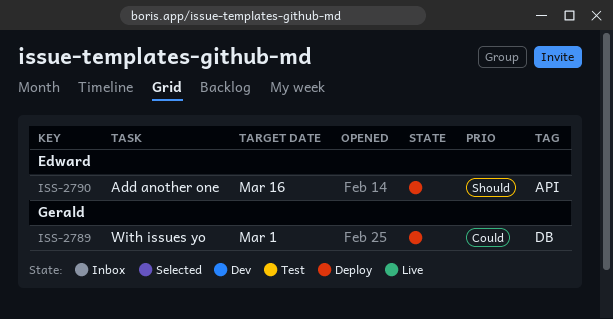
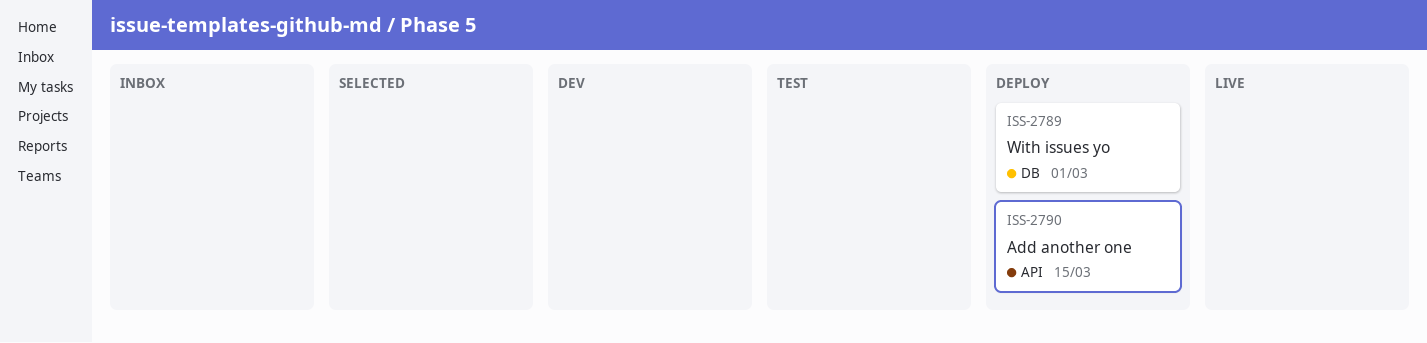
ISS-2790, due: Mar 16 -> Mar 15

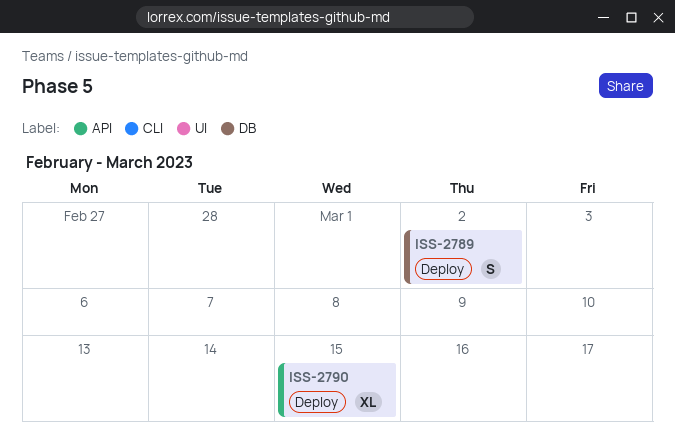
ISS-2789, due: Mar 1 -> Mar 2

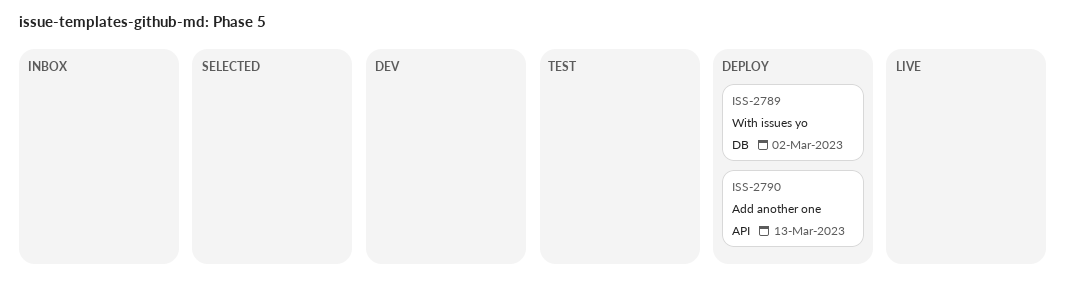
ISS-2790, due: Mar 15 -> Mar 13

